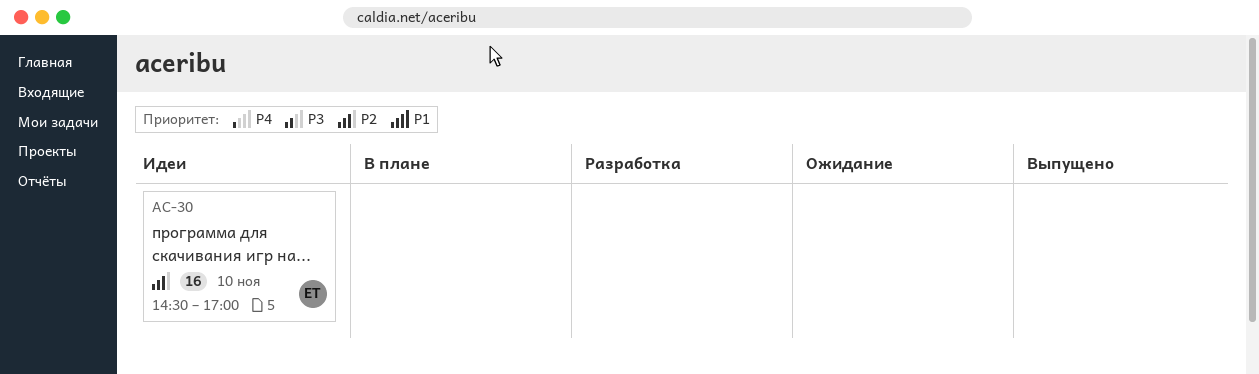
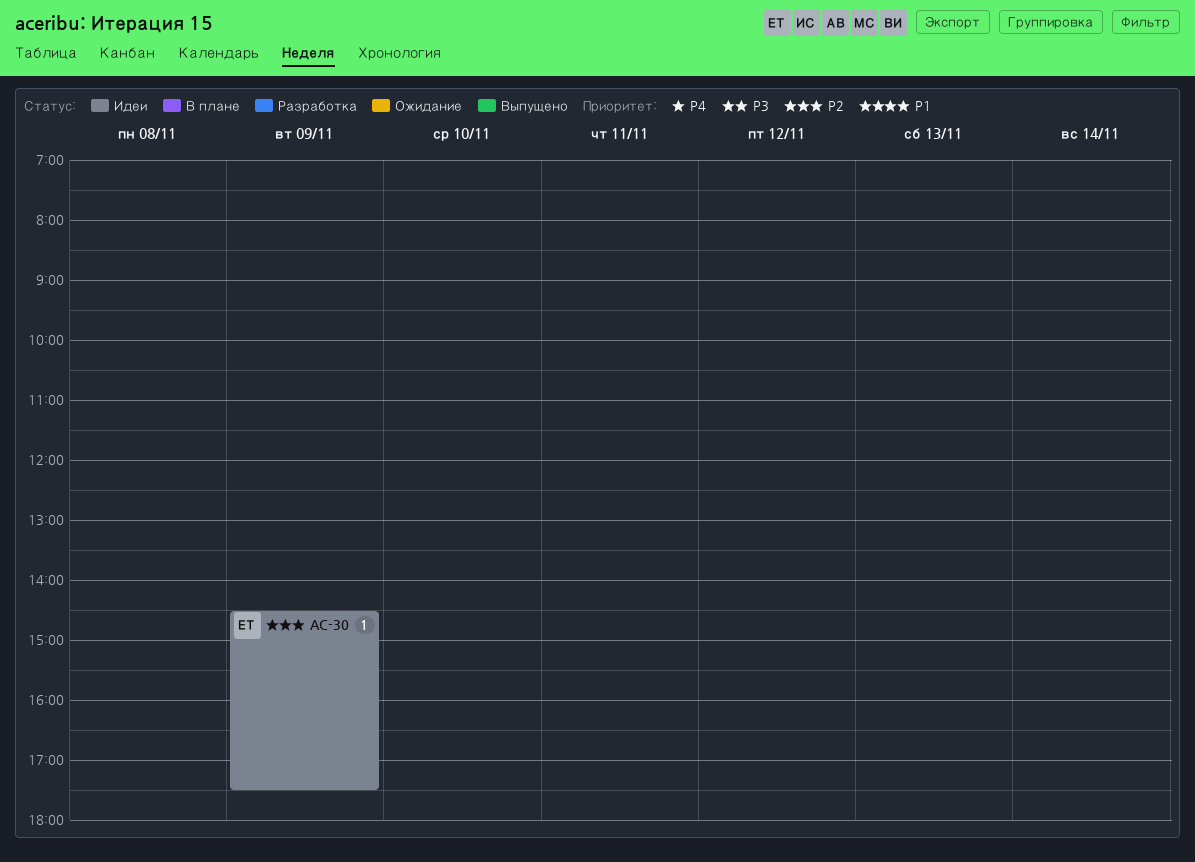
AC-30, estimate: 16 -> 1
AC-30, day: Nov 10 -> Nov 9
AC-30, ends: 17:00 -> 17:30

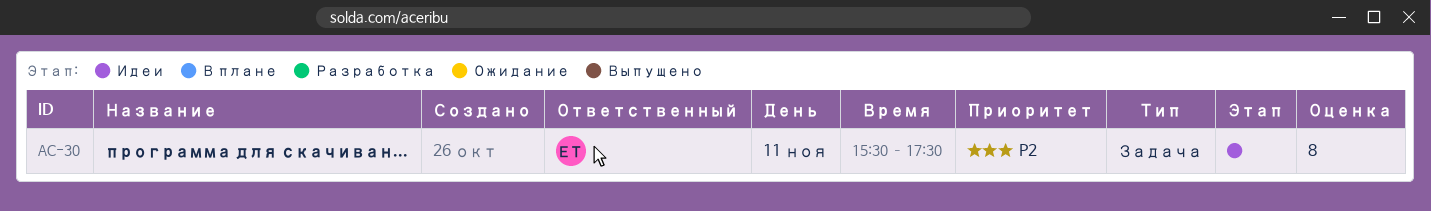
AC-30, estimate: 1 -> 8
AC-30, day: Nov 9 -> Nov 11
AC-30, begins: 14:30 -> 15:30

